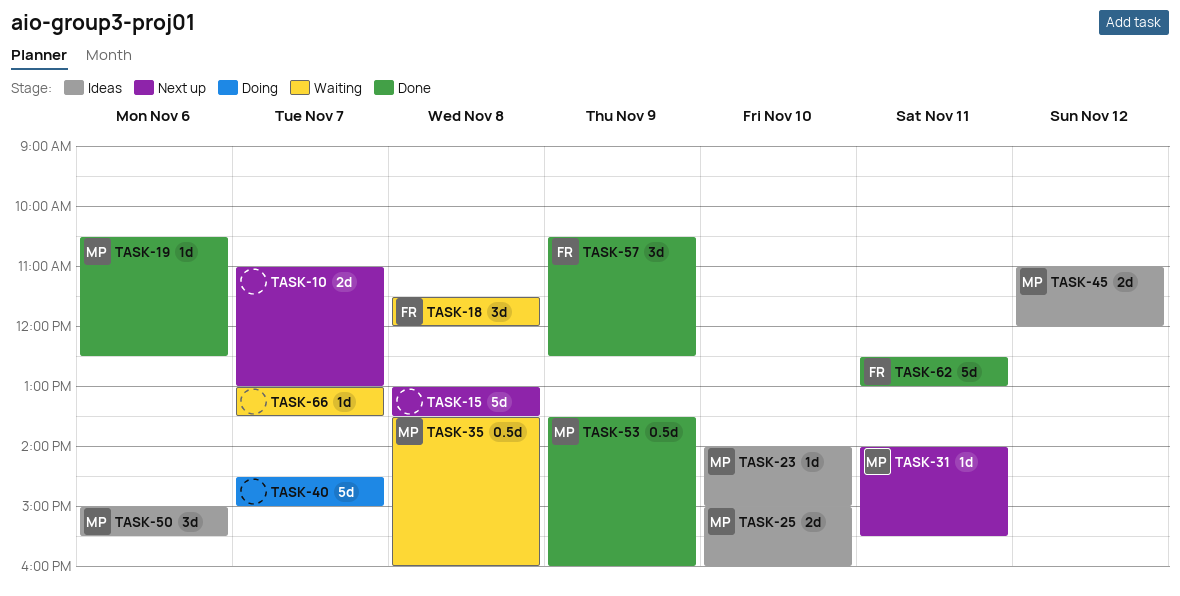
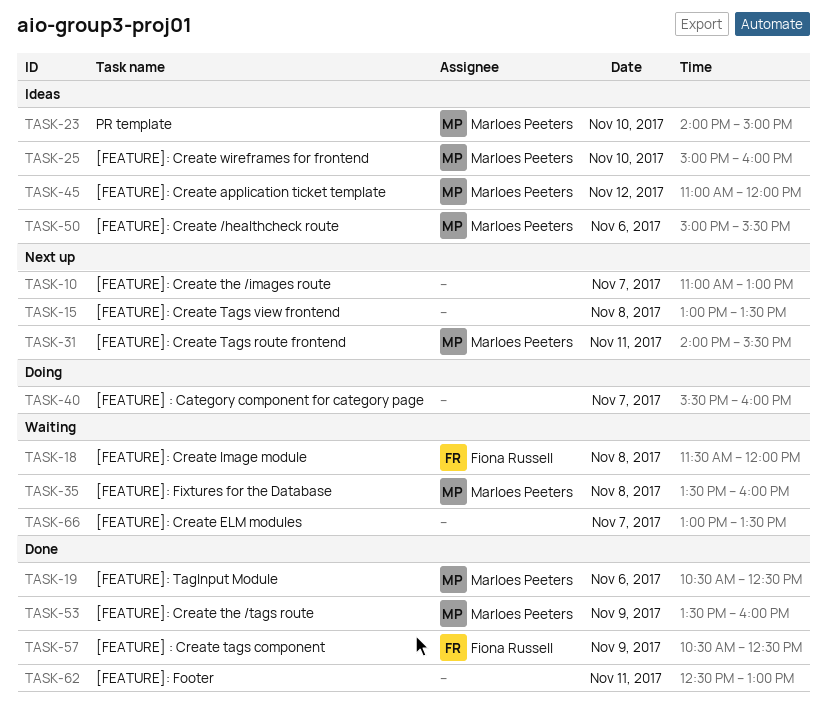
TASK-40, begins: 14:30 -> 15:30
TASK-40, ends: 15:00 -> 16:00
TASK-62, owner: Fiona Russell -> none

